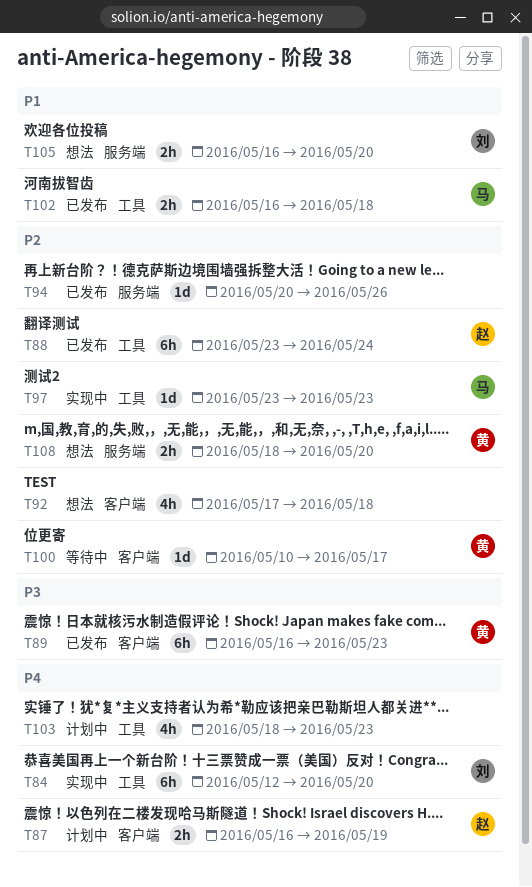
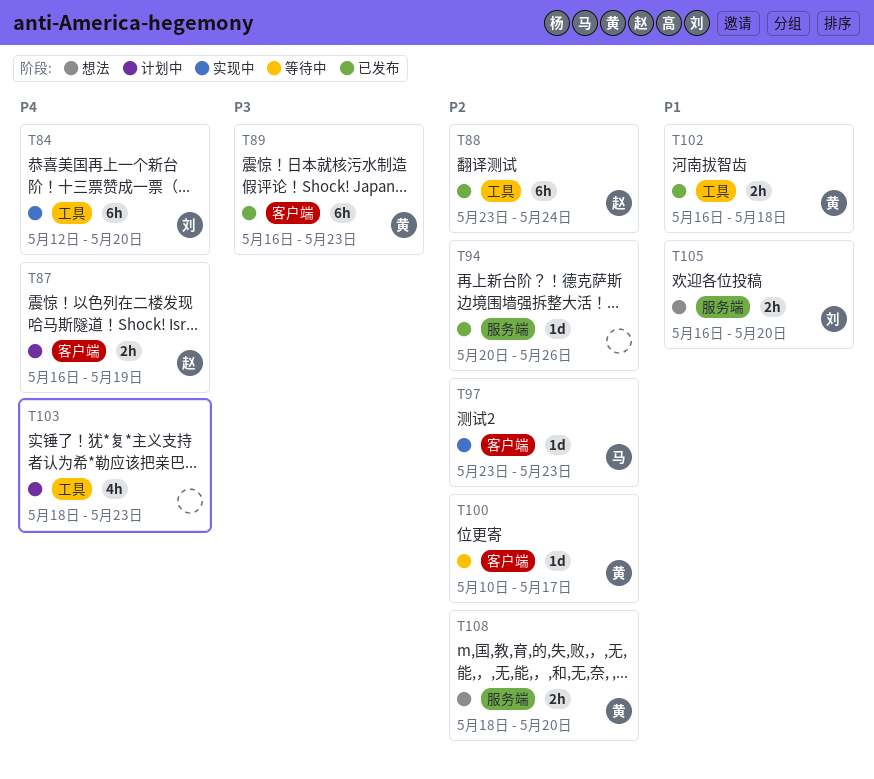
T92: present -> none
T97, label: 工具 -> 客户端
T102, owner: 马 -> 黄

